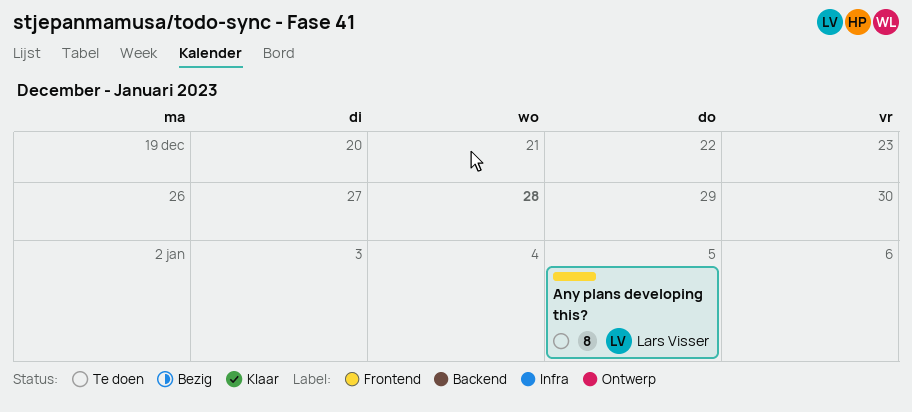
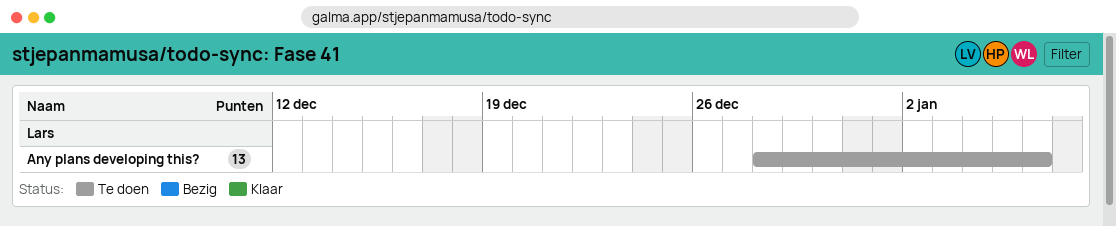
Any plans developing this?, estimate: 8 -> 13
Any plans developing this?, due: Jan 5 -> Jan 6

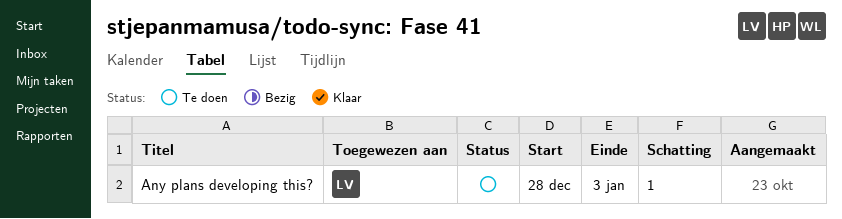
Any plans developing this?, estimate: 13 -> 1
Any plans developing this?, due: Jan 6 -> Jan 3

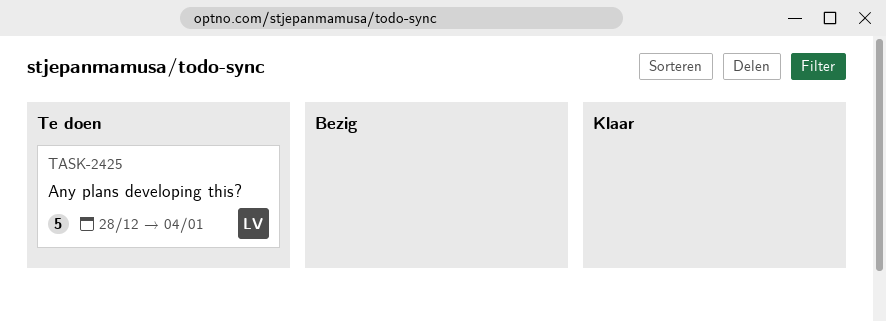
Any plans developing this?, estimate: 1 -> 5
Any plans developing this?, due: Jan 3 -> Jan 4

